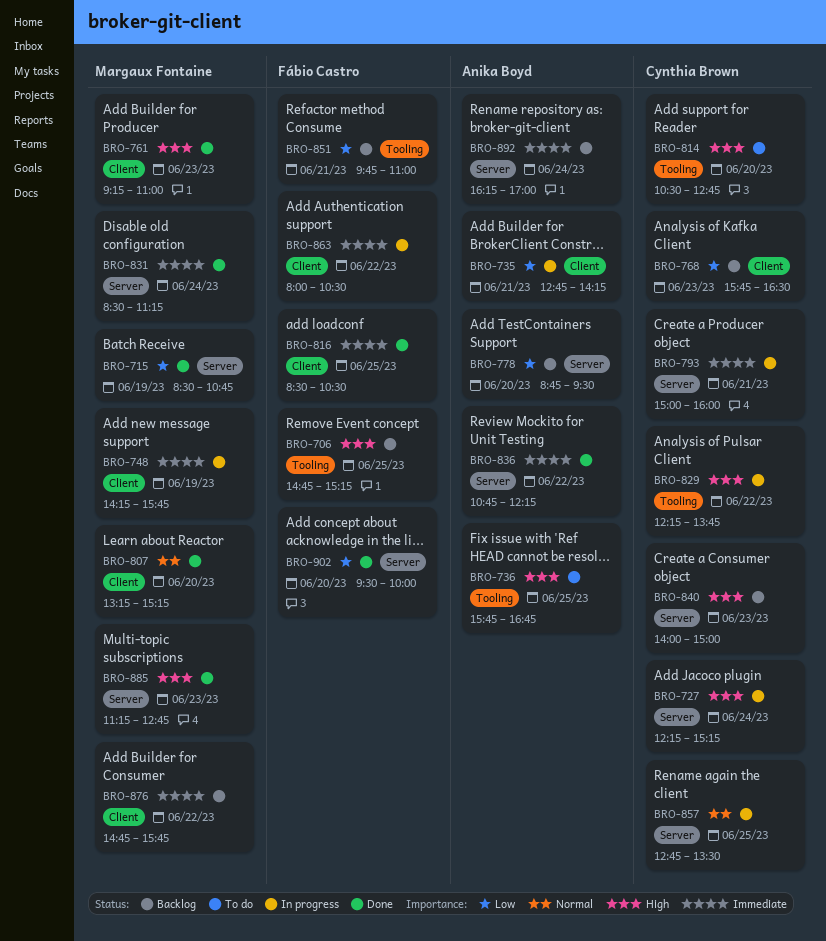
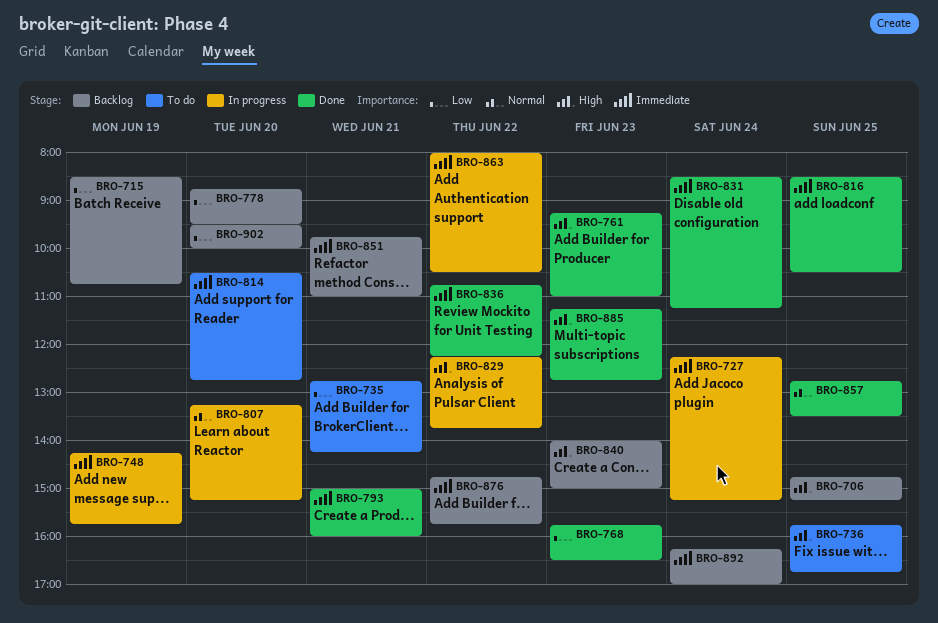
BRO-715, status: Done -> Backlog
BRO-727, priority: High -> Immediate
BRO-735, status: In progress -> To do
BRO-768, status: Backlog -> Done
BRO-793, status: In progress -> Done
BRO-807, status: Done -> In progress
BRO-814, priority: High -> Immediate
BRO-851, priority: Low -> Immediate
BRO-857, status: In progress -> Done
BRO-902, status: Done -> Backlog

